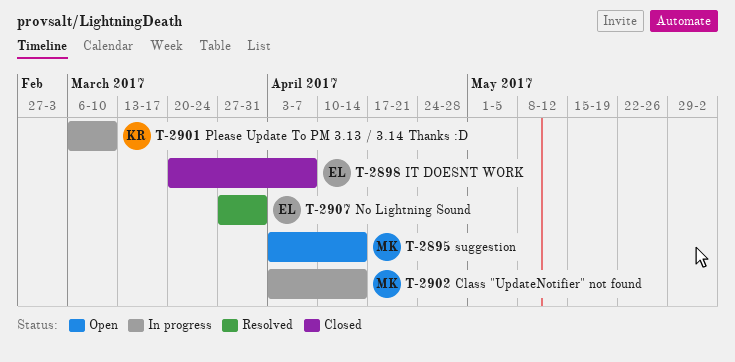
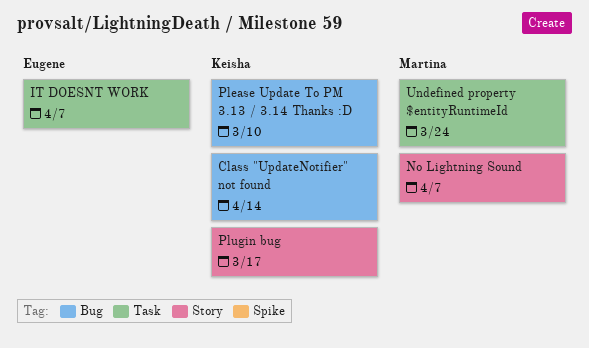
Class "UpdateNotifier" not found, owner: Martina -> Keisha
No Lightning Sound, owner: Eugene -> Martina
No Lightning Sound, due: Mar 31 -> Apr 7
Plugin bug: none -> present
suggestion: present -> none
Undefined property $entityRuntimeId: none -> present

